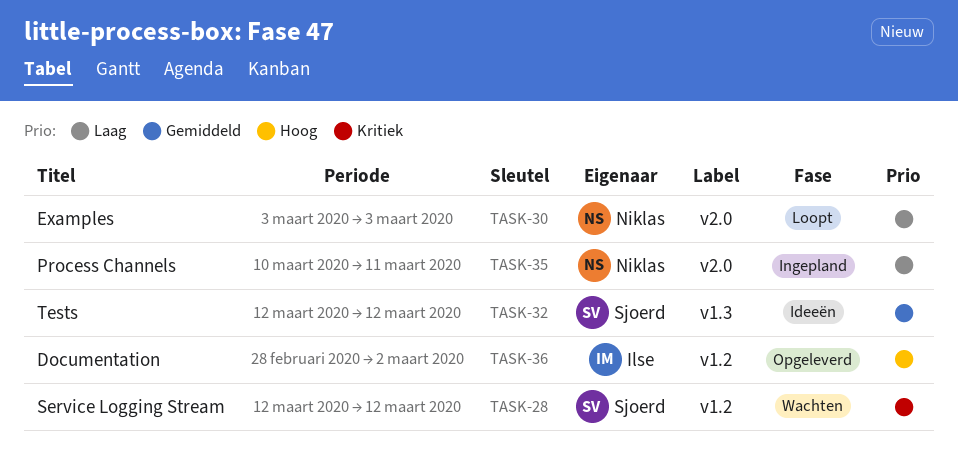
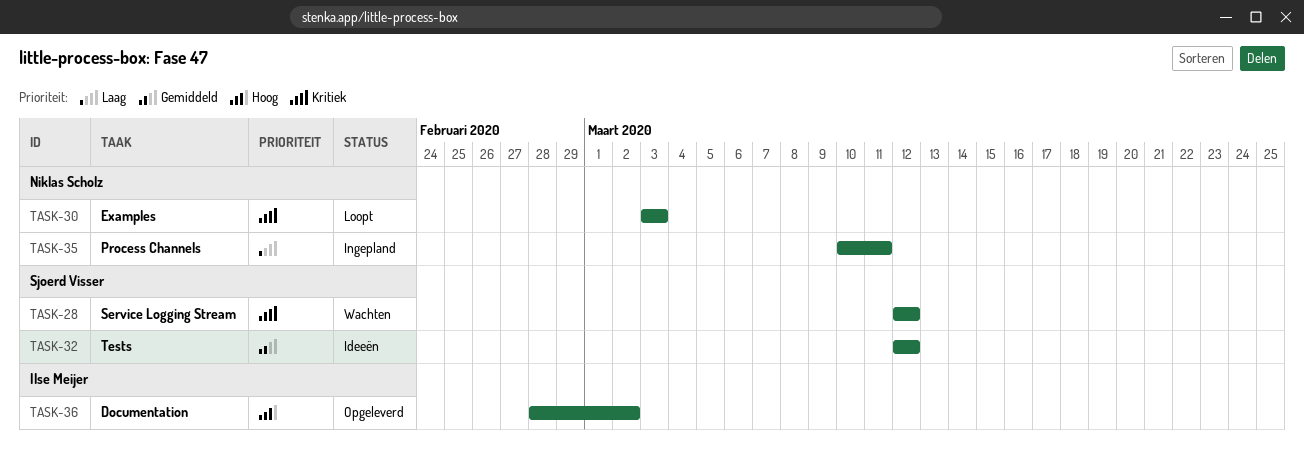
TASK-30, priority: Laag -> Kritiek

